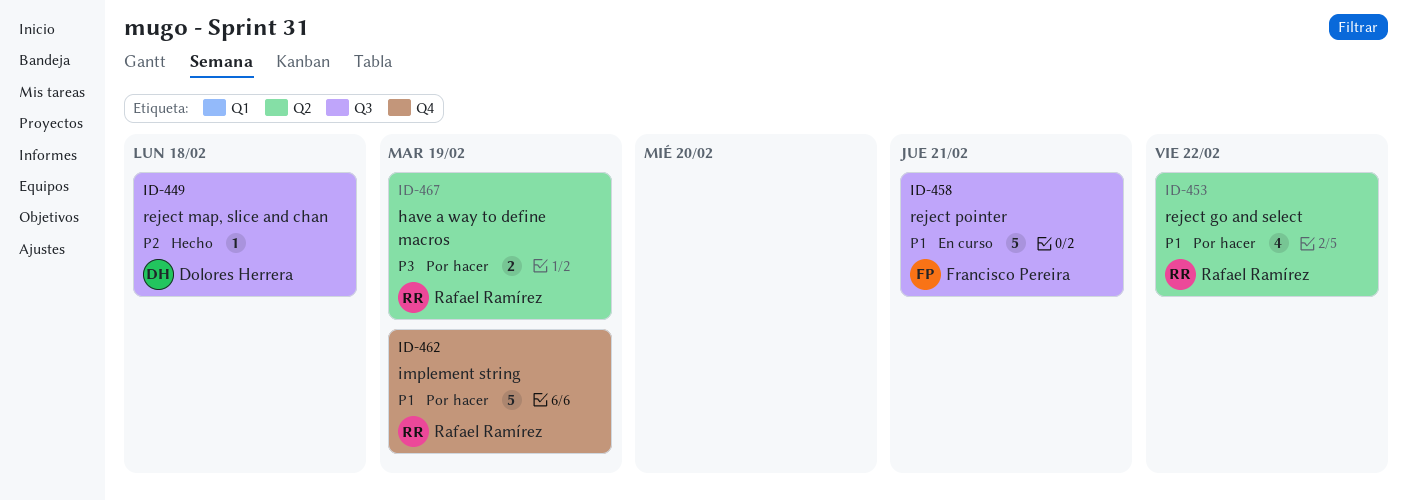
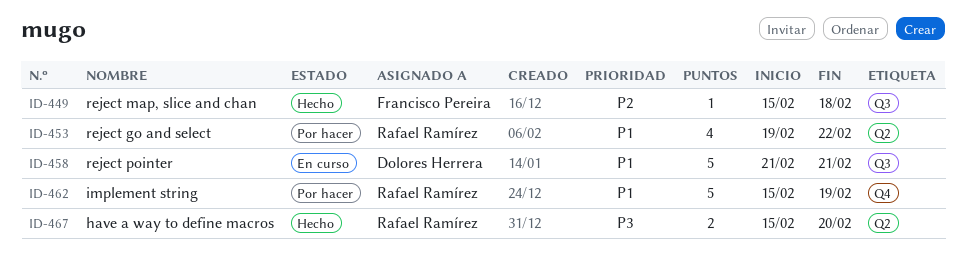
ID-449, owner: Dolores Herrera -> Francisco Pereira
ID-458, owner: Francisco Pereira -> Dolores Herrera
ID-467, status: Por hacer -> Hecho
ID-467, due: Feb 19 -> Feb 20

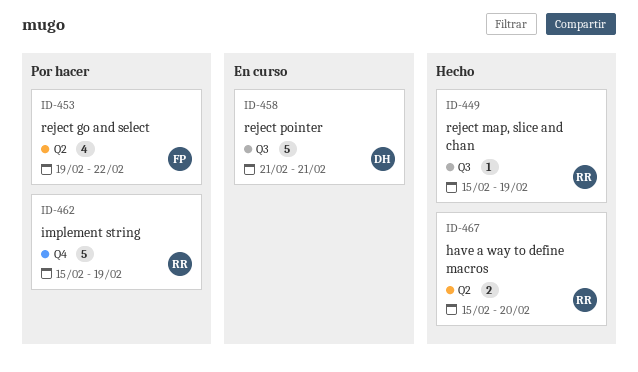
ID-449, owner: Francisco Pereira -> Rafael Ramírez
ID-449, due: Feb 18 -> Feb 19
ID-453, owner: Rafael Ramírez -> Francisco Pereira

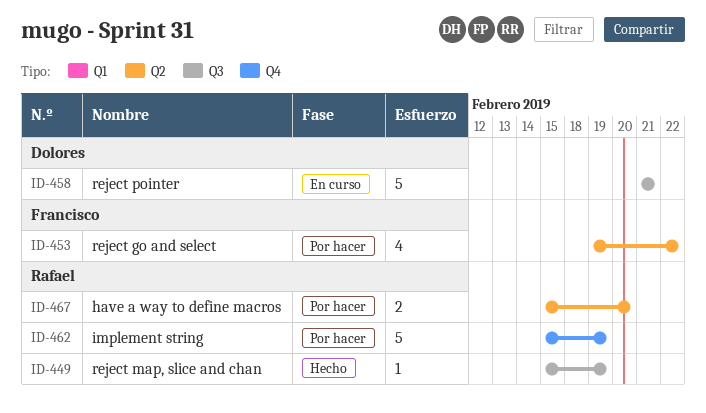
ID-467, status: Hecho -> Por hacer

